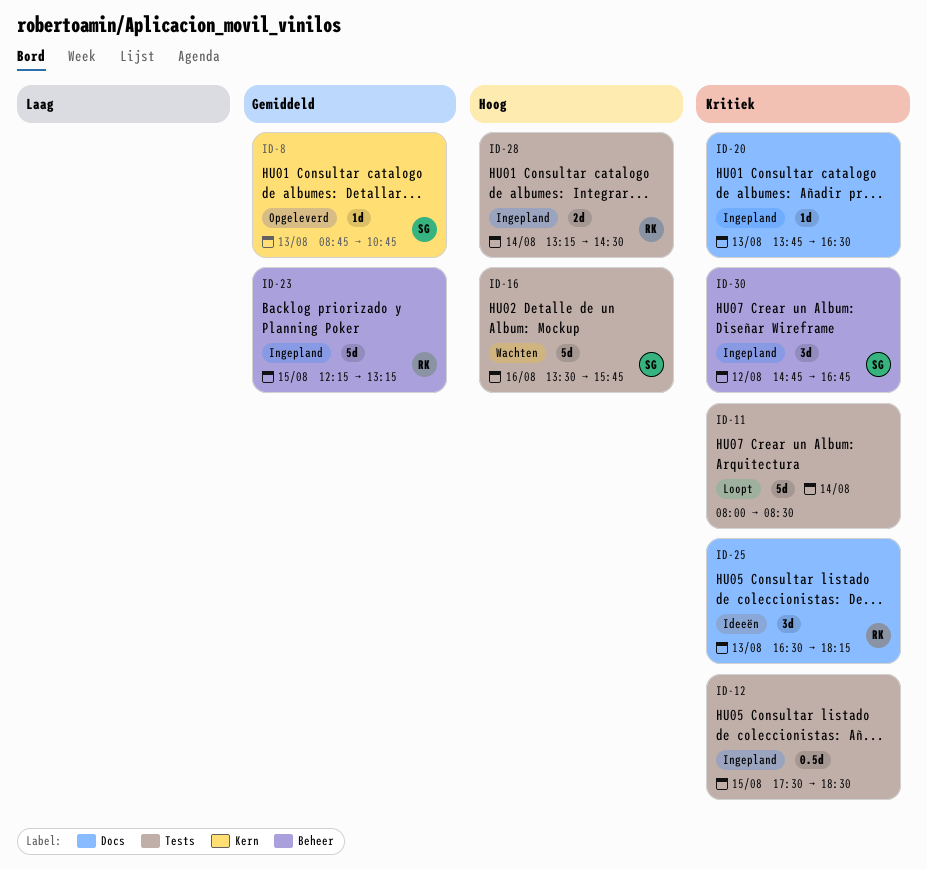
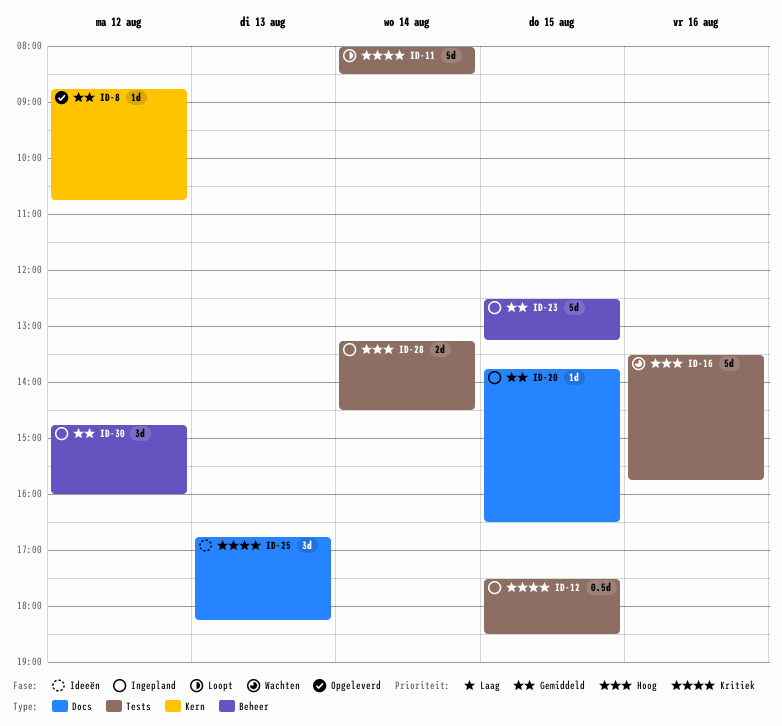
ID-8, day: Aug 13 -> Aug 12
ID-20, priority: Kritiek -> Gemiddeld
ID-20, day: Aug 13 -> Aug 15
ID-23, begins: 12:15 -> 12:30
ID-25, begins: 16:30 -> 16:45
ID-30, priority: Kritiek -> Gemiddeld
ID-30, ends: 16:45 -> 16:00

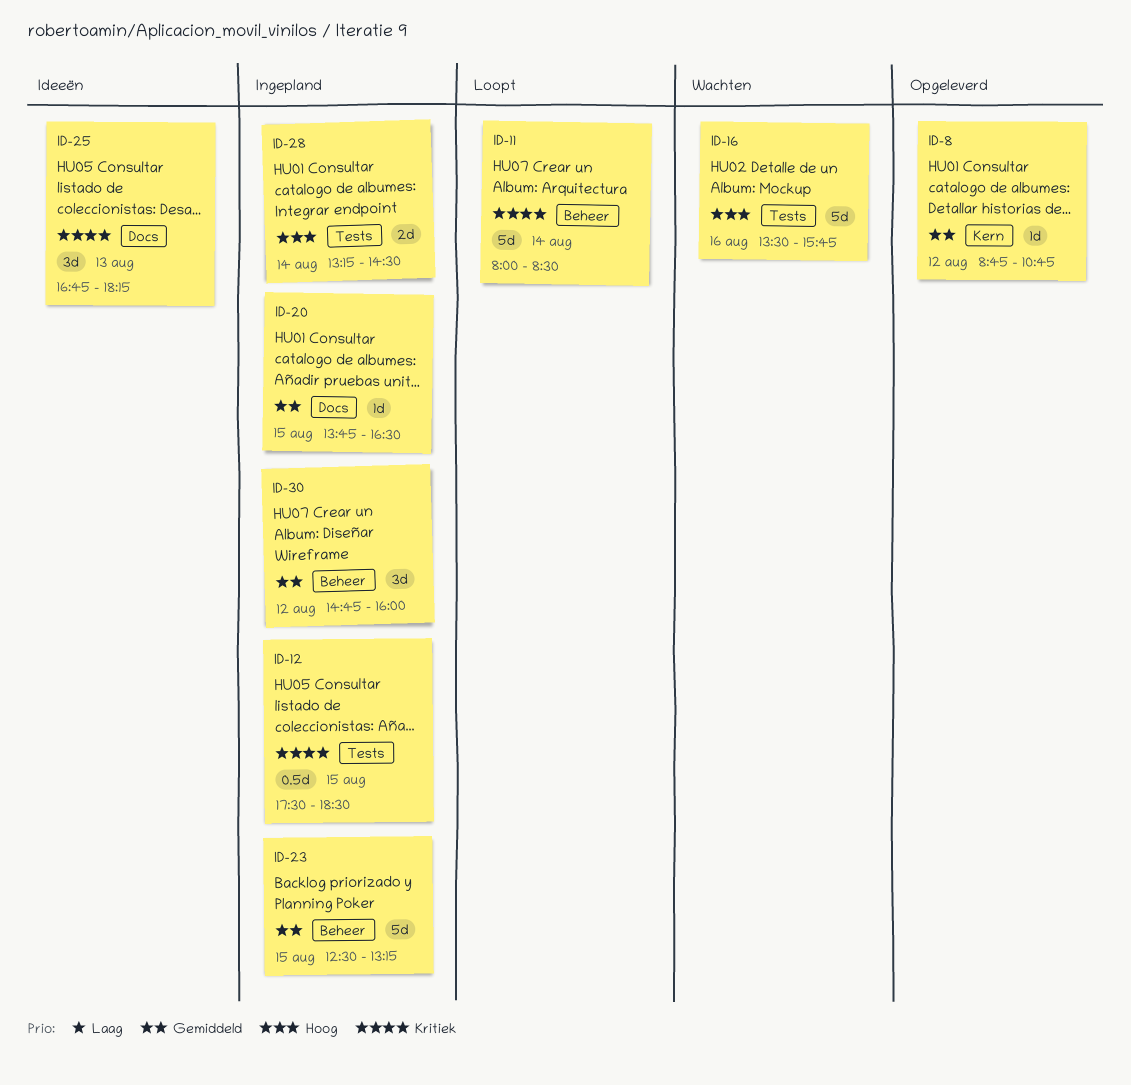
ID-11, label: Tests -> Beheer

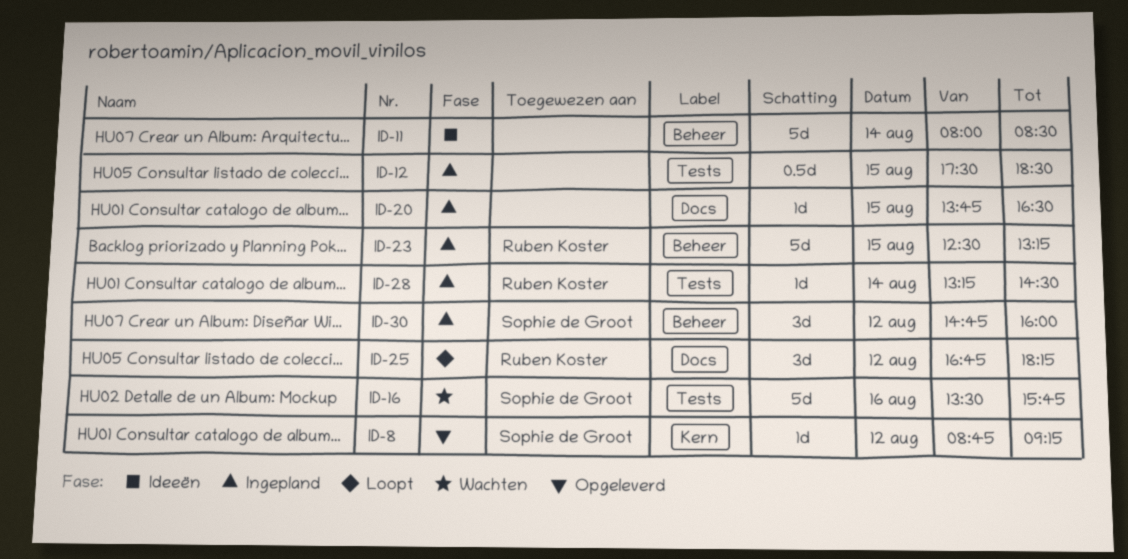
ID-8, ends: 10:45 -> 09:15
ID-11, status: Loopt -> Ideeën
ID-25, status: Ideeën -> Loopt
ID-25, day: Aug 13 -> Aug 12
ID-28, estimate: 2d -> 1d

